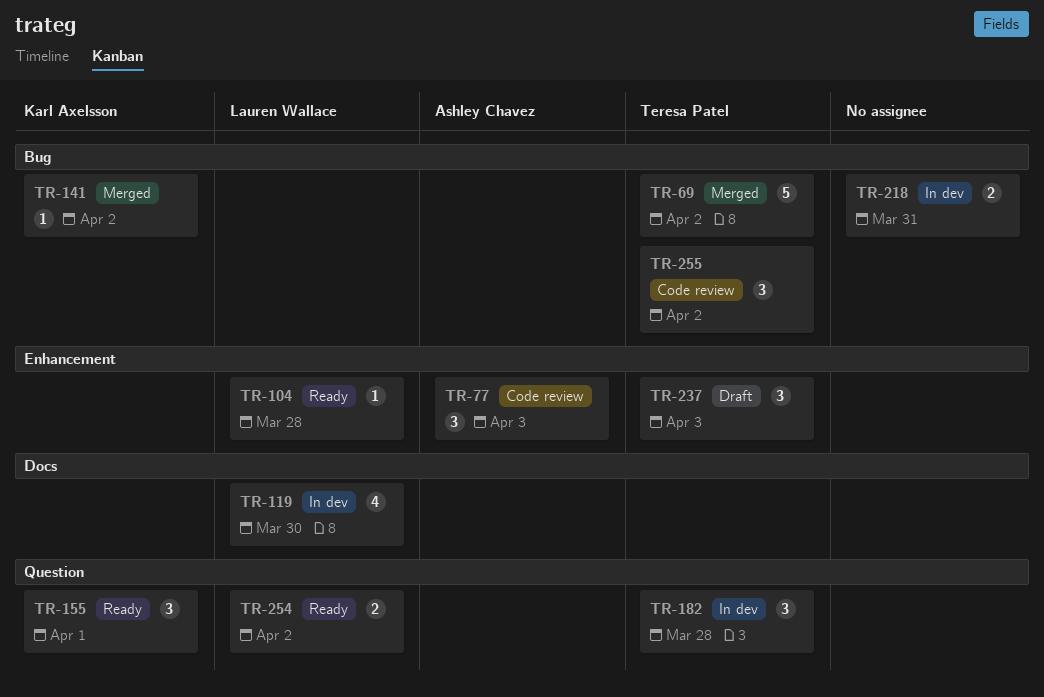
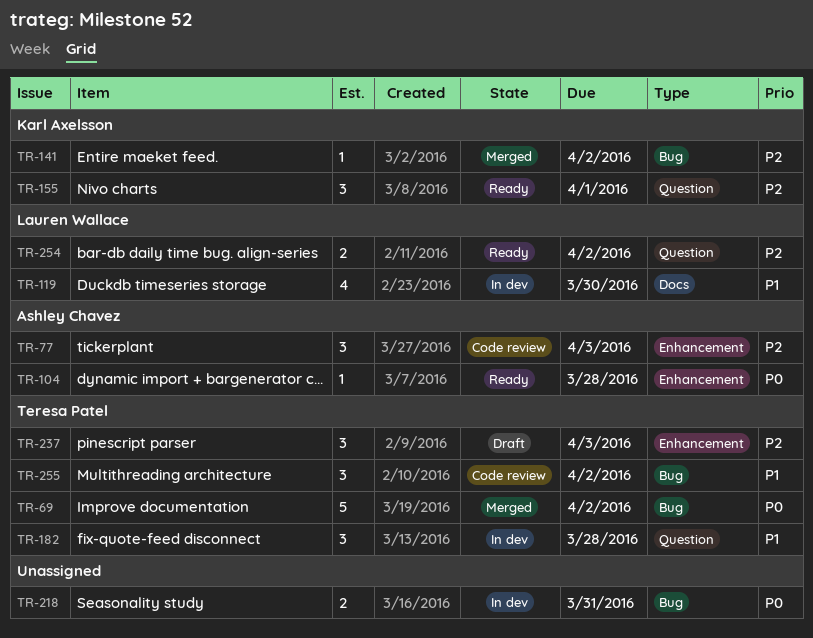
TR-104, owner: Lauren Wallace -> Ashley Chavez

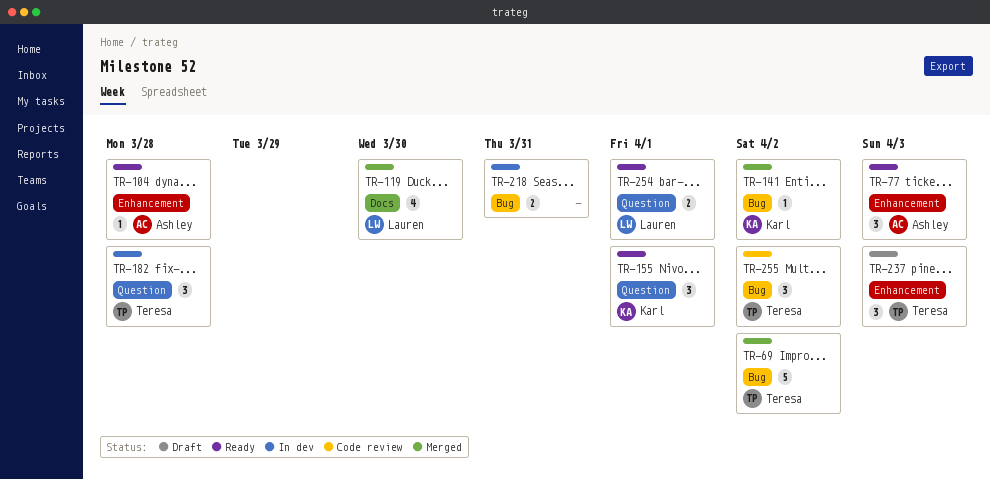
TR-77, status: Code review -> Ready
TR-119, status: In dev -> Merged
TR-254, due: Apr 2 -> Apr 1

